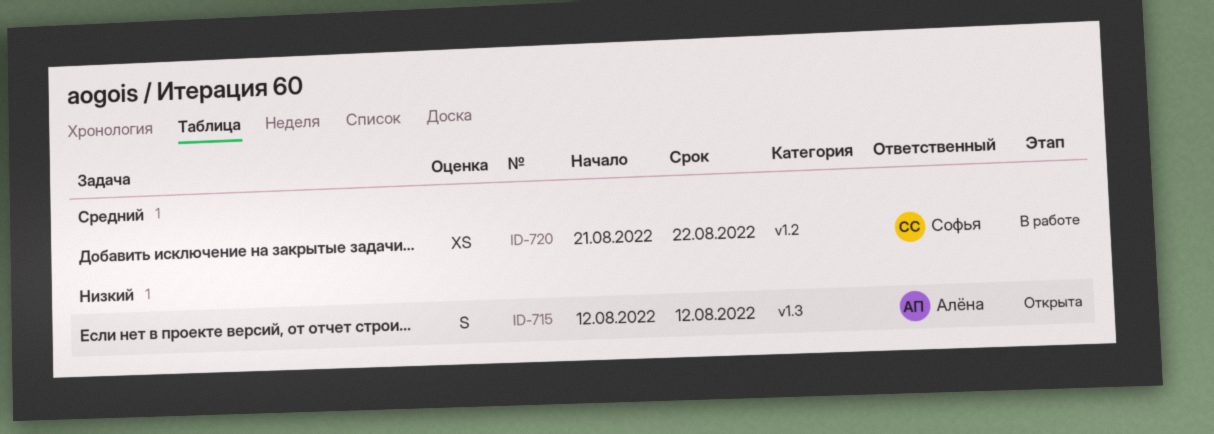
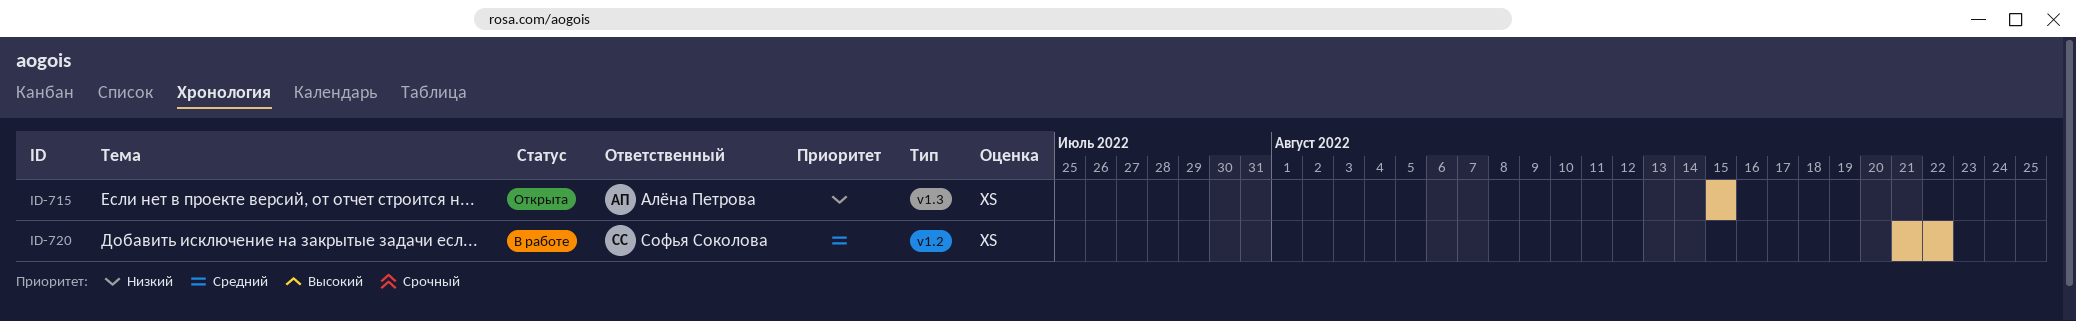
ID-715, estimate: S -> XS
ID-715, start: Aug 12 -> Aug 15
ID-715, due: Aug 12 -> Aug 15

